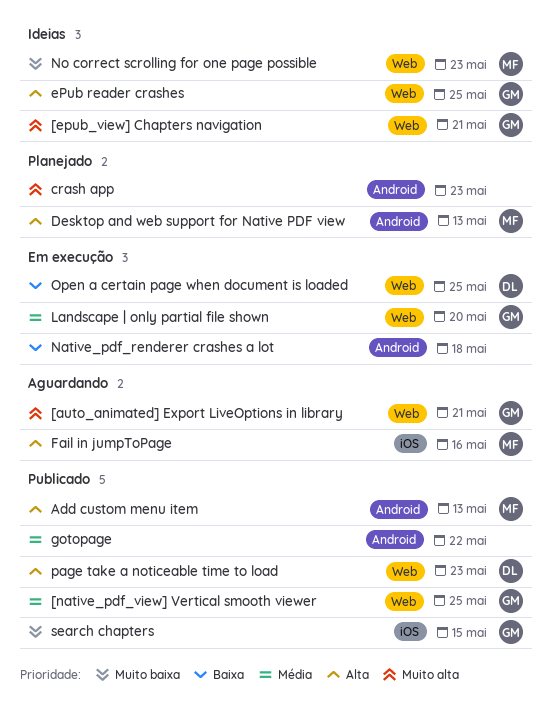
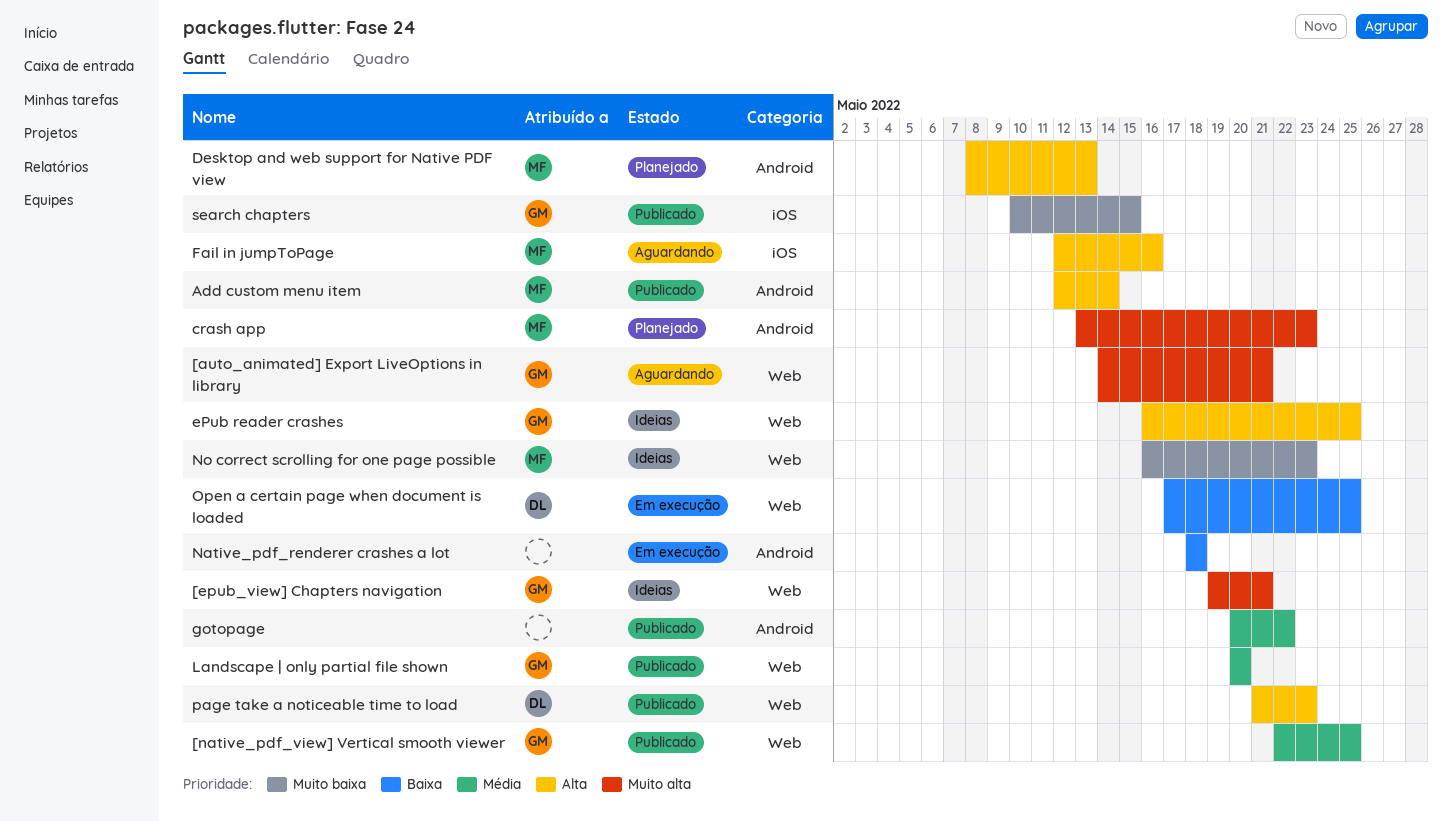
Add custom menu item, due: May 13 -> May 14
crash app, owner: none -> MF
Landscape | only partial file shown, status: Em execução -> Publicado

